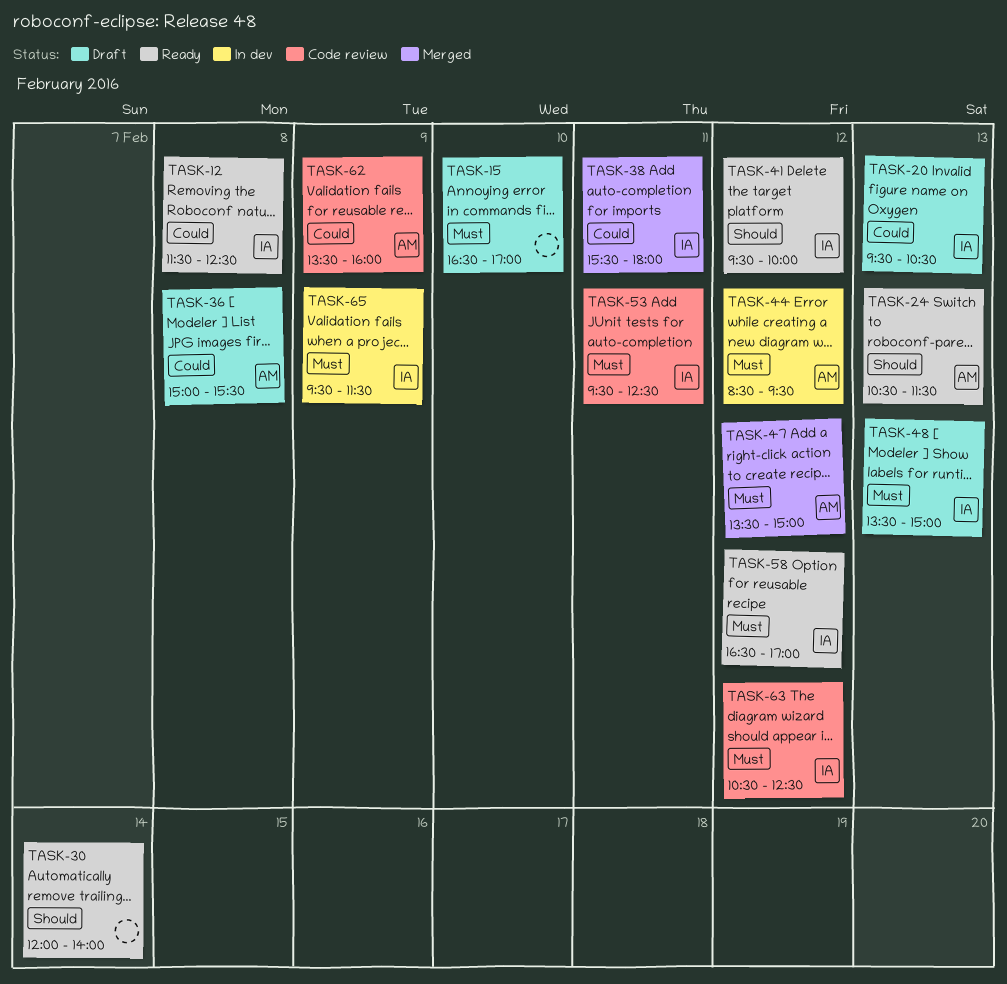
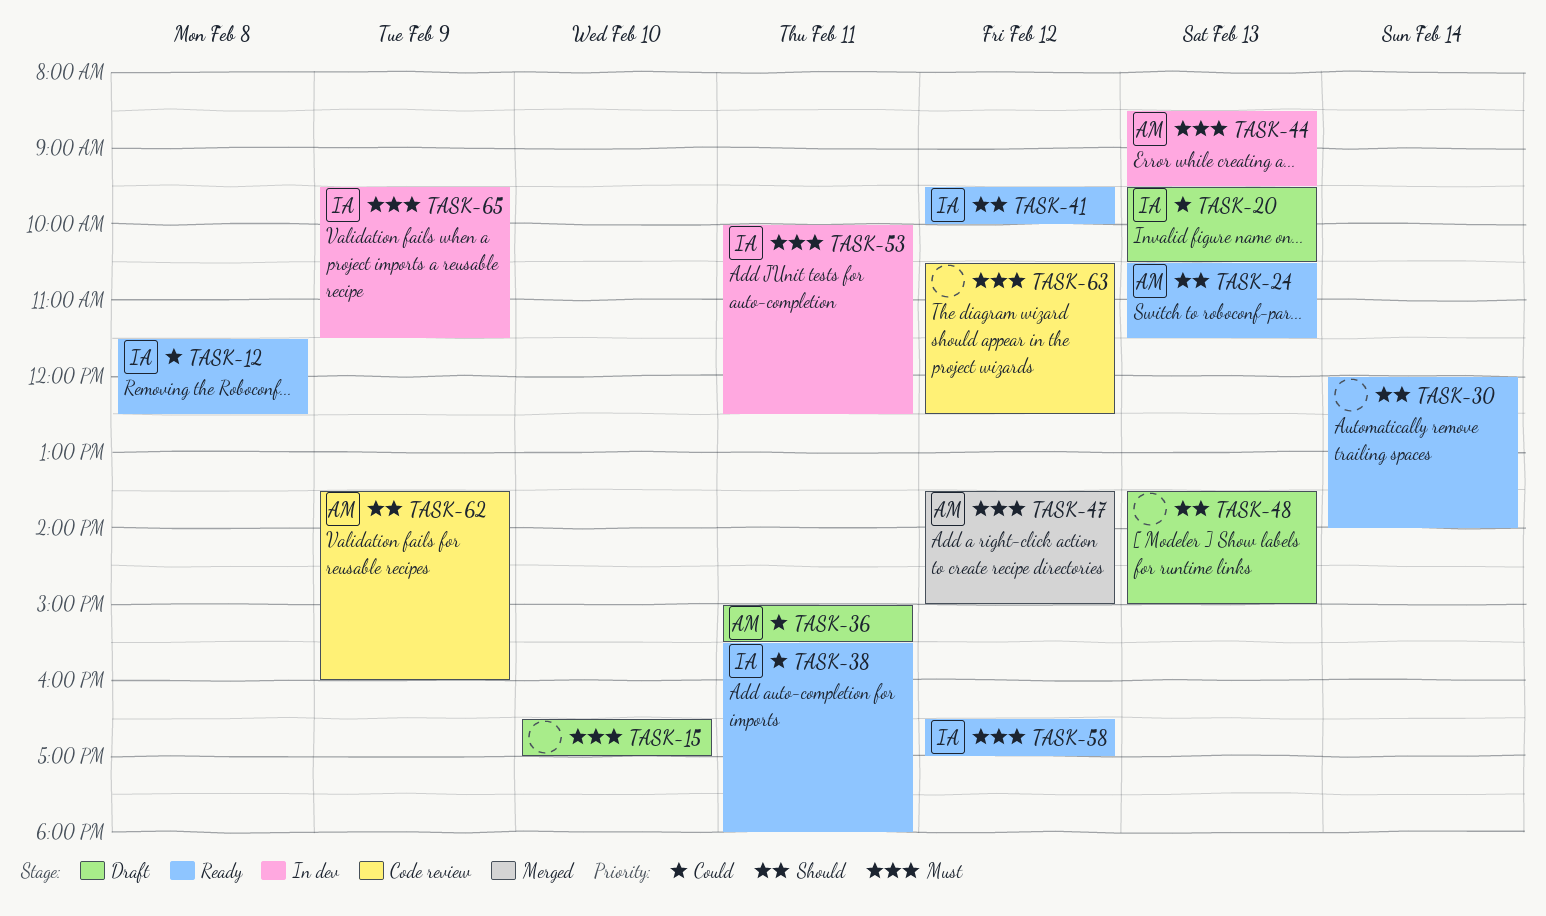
TASK-36, day: Feb 8 -> Feb 11
TASK-38, status: Merged -> Ready
TASK-44, day: Feb 12 -> Feb 13
TASK-48, owner: IA -> none
TASK-48, priority: Must -> Should
TASK-53, status: Code review -> In dev
TASK-53, begins: 09:30 -> 10:00
TASK-62, priority: Could -> Should
TASK-63, owner: IA -> none

